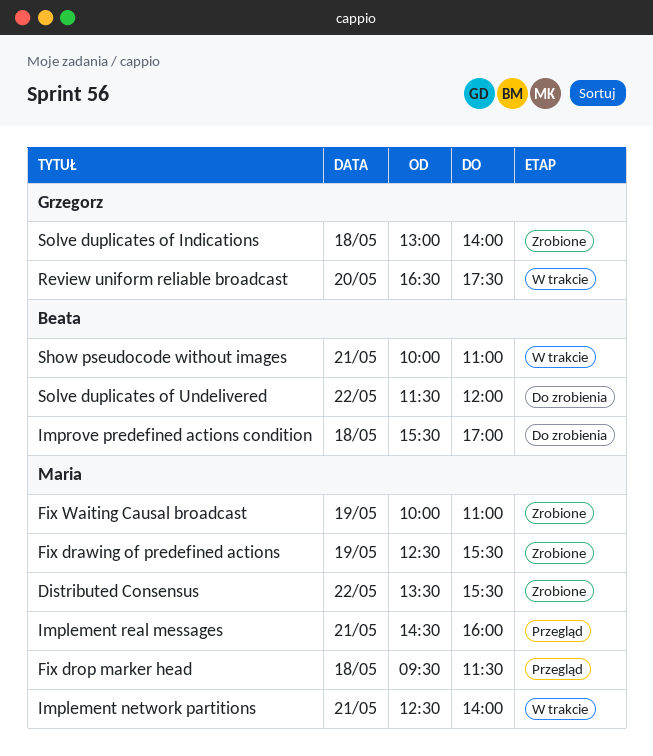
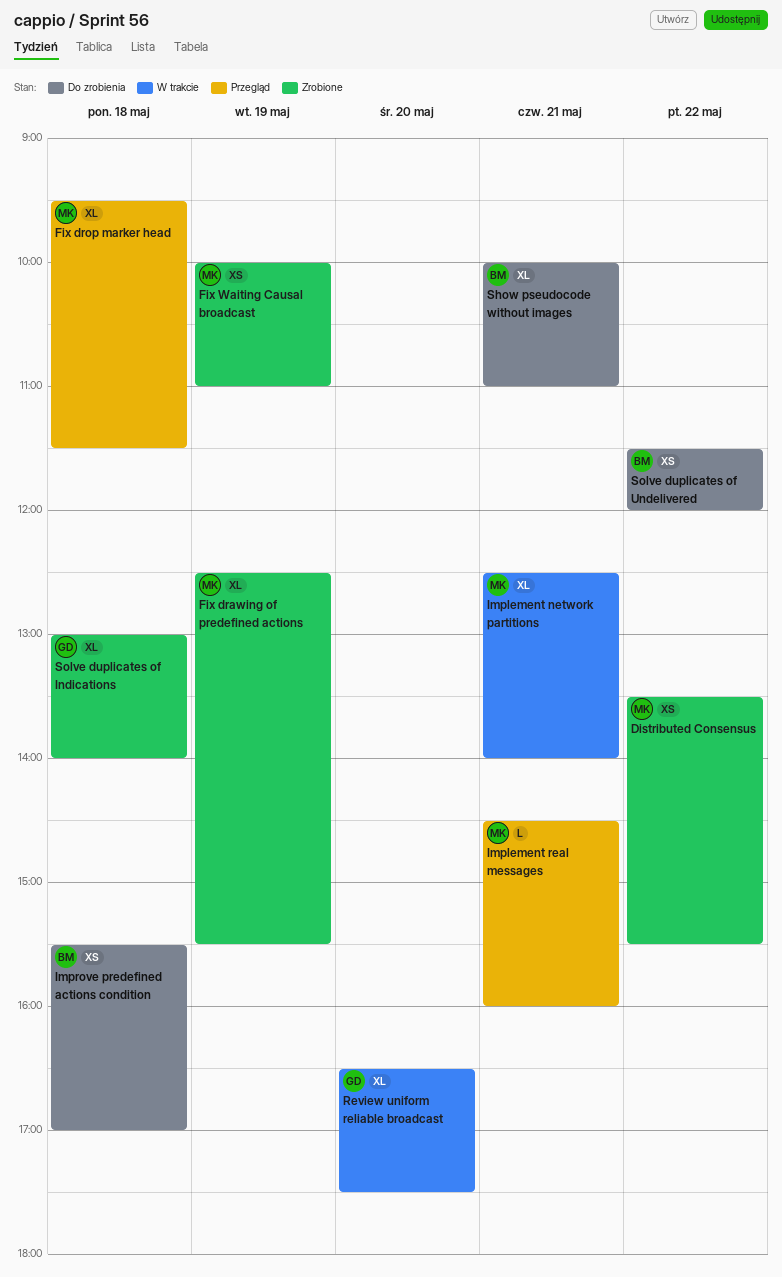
Show pseudocode without images, status: W trakcie -> Do zrobienia

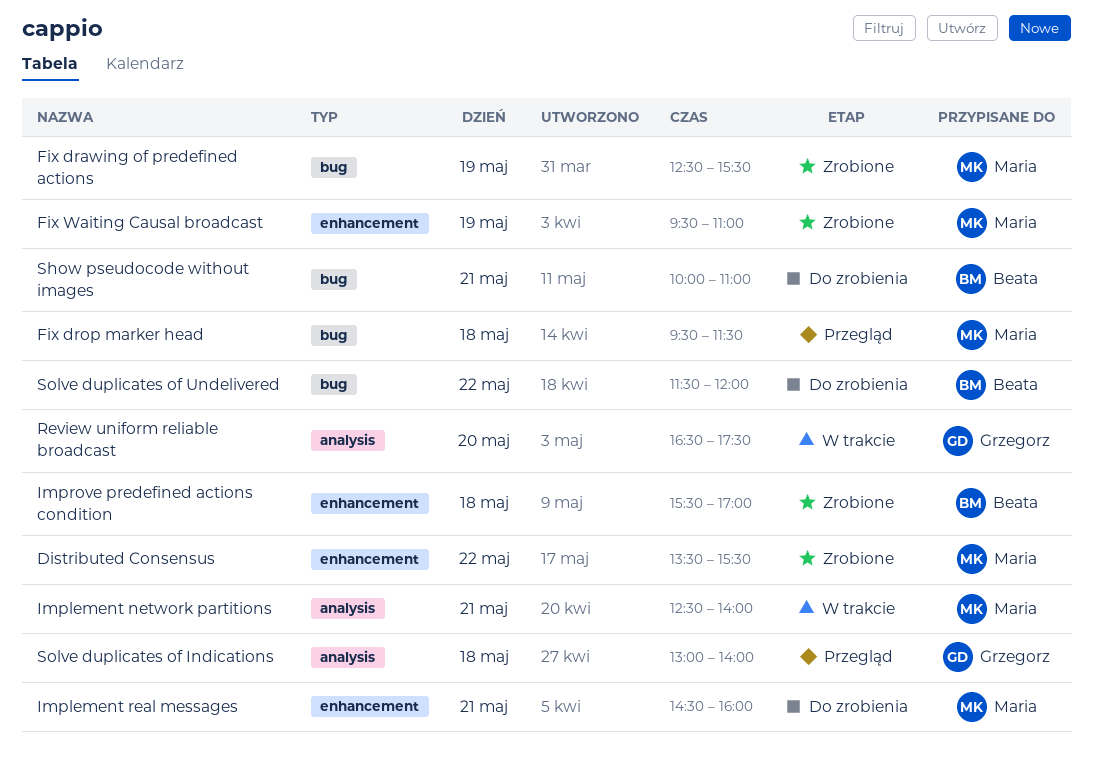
Fix Waiting Causal broadcast, begins: 10:00 -> 09:30
Implement real messages, status: Przegląd -> Do zrobienia
Improve predefined actions condition, status: Do zrobienia -> Zrobione
Solve duplicates of Indications, status: Zrobione -> Przegląd

